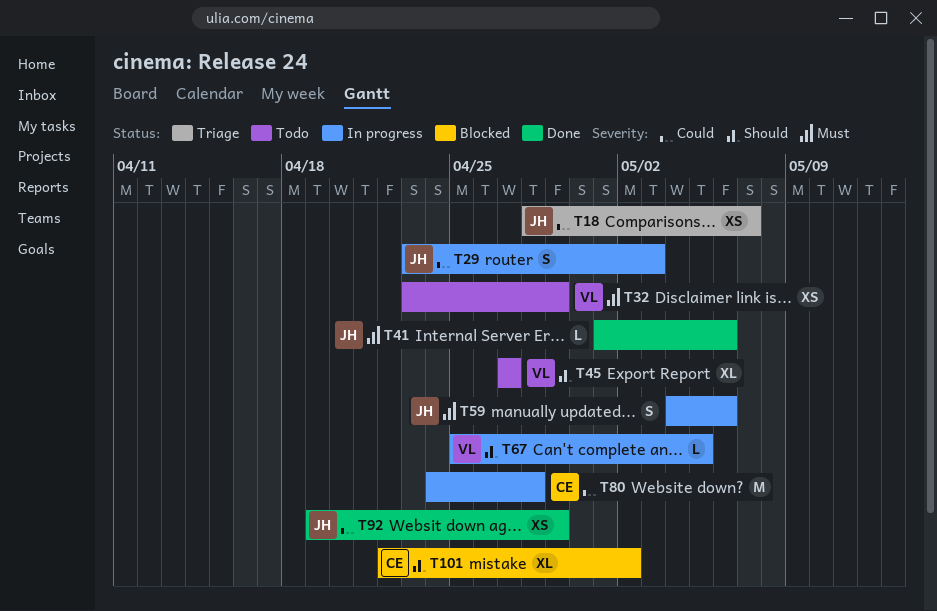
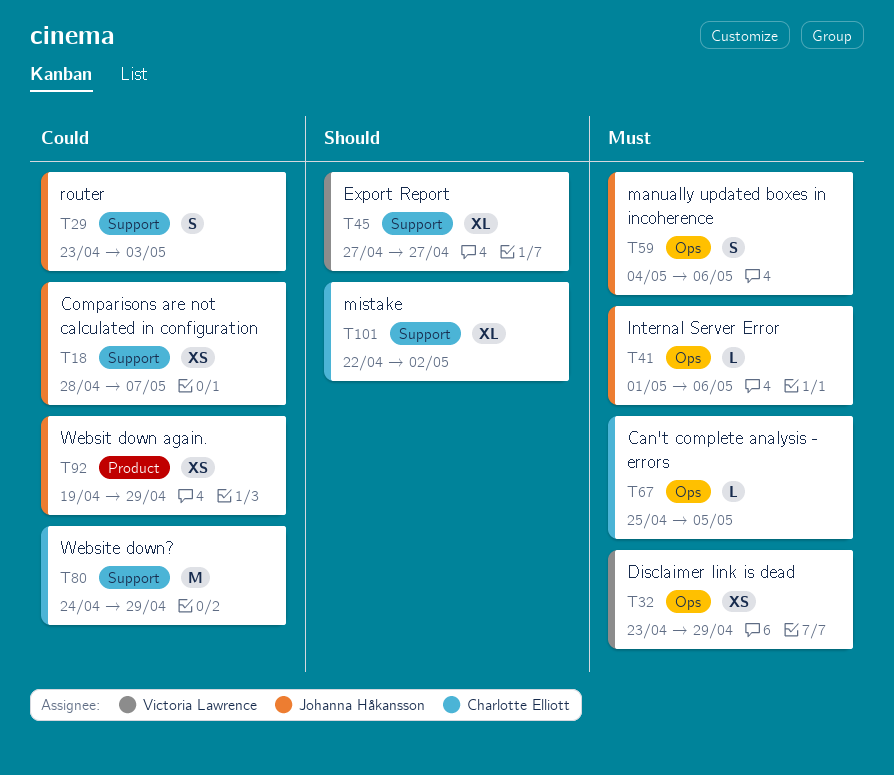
T67, owner: Victoria Lawrence -> Charlotte Elliott
T67, priority: Should -> Must
T80, due: Apr 28 -> Apr 29

